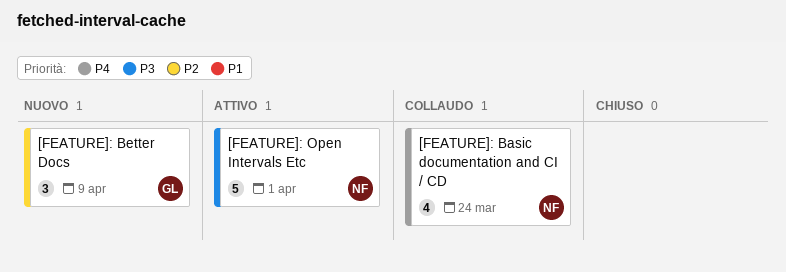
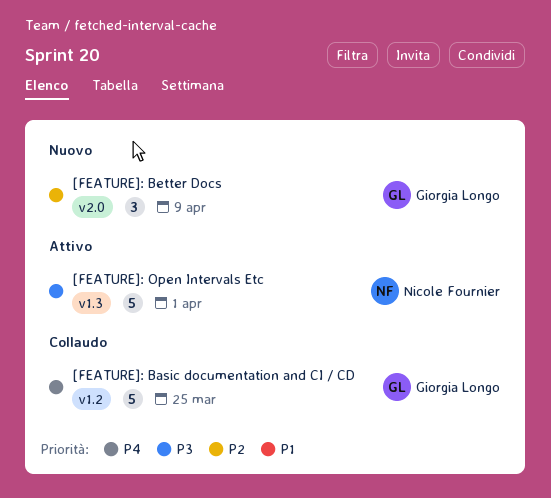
[FEATURE]: Basic documentation and CI / CD, owner: Nicole Fournier -> Giorgia Longo
[FEATURE]: Basic documentation and CI / CD, estimate: 4 -> 5
[FEATURE]: Basic documentation and CI / CD, due: Mar 24 -> Mar 25

